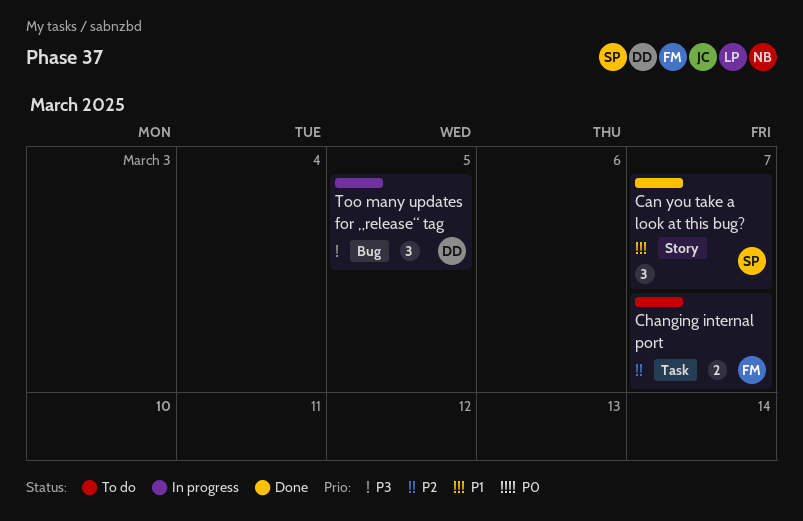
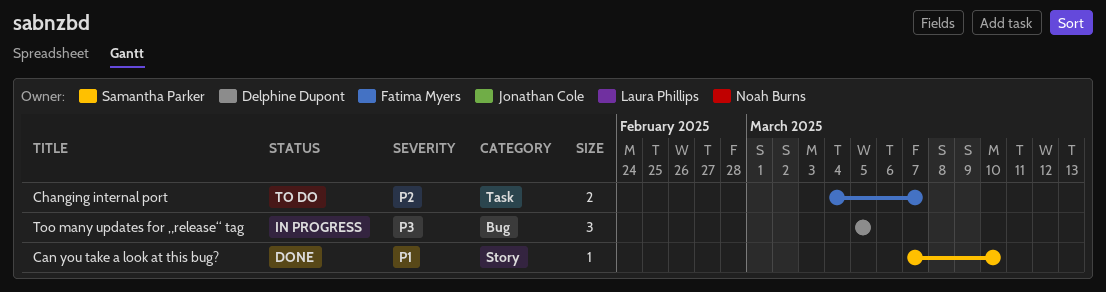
Can you take a look at this bug?, estimate: 3 -> 1
Can you take a look at this bug?, due: Mar 7 -> Mar 10

